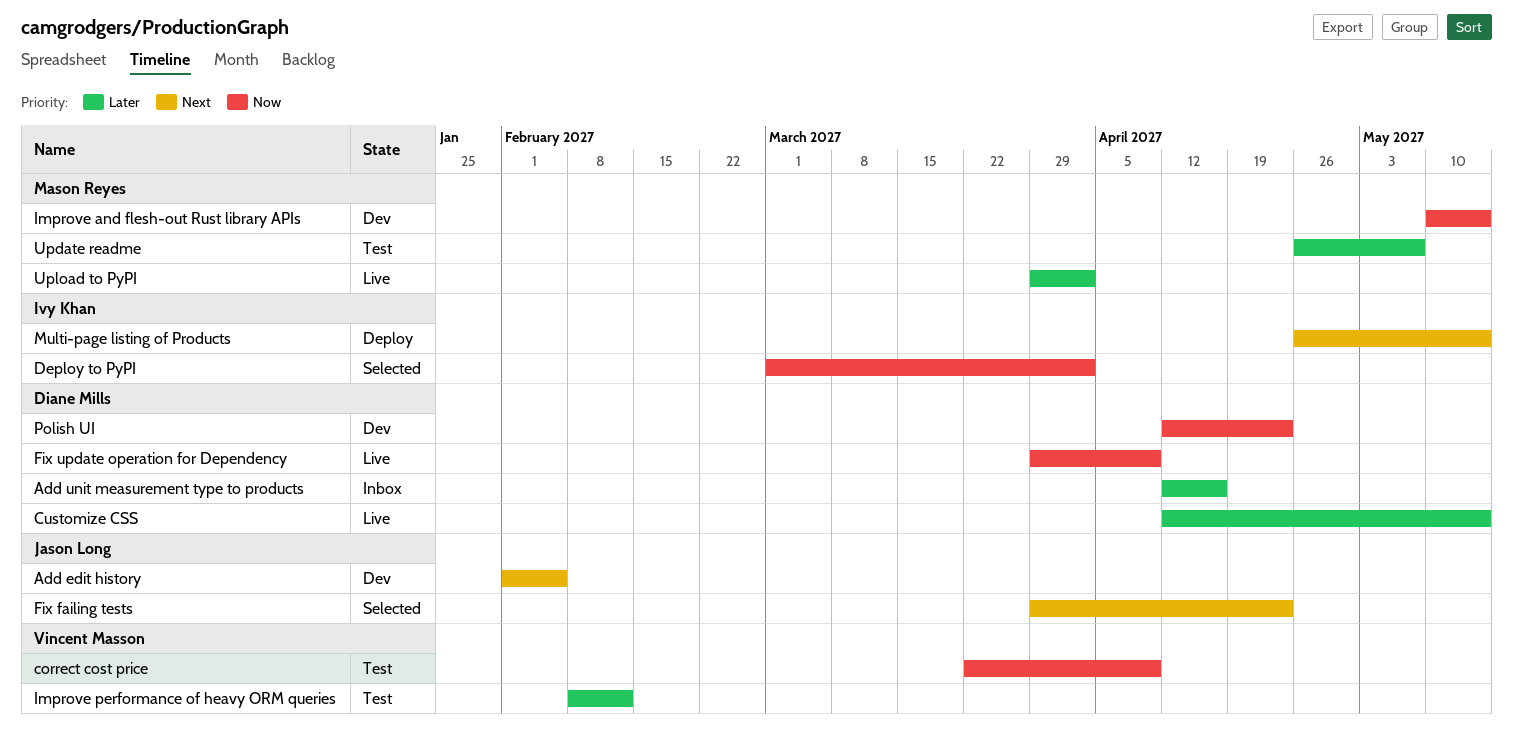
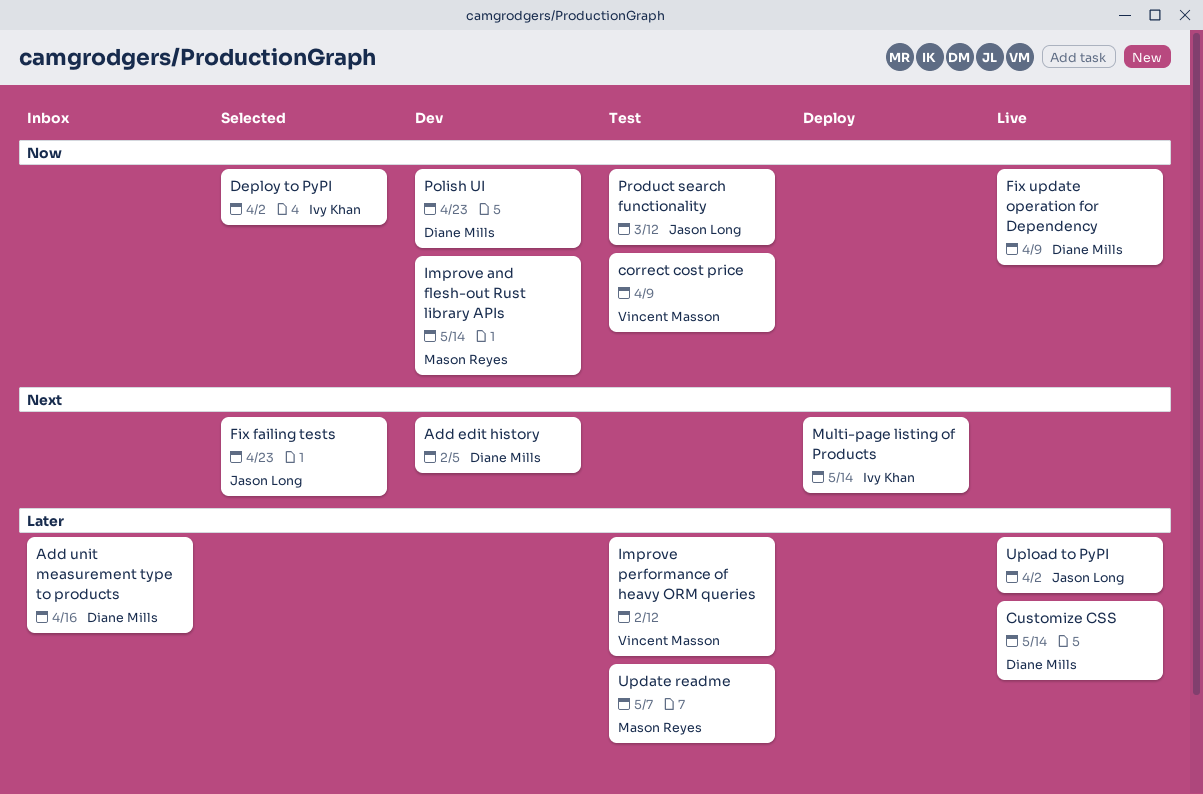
Add edit history, owner: Jason Long -> Diane Mills
Product search functionality: none -> present
Upload to PyPI, owner: Mason Reyes -> Jason Long

